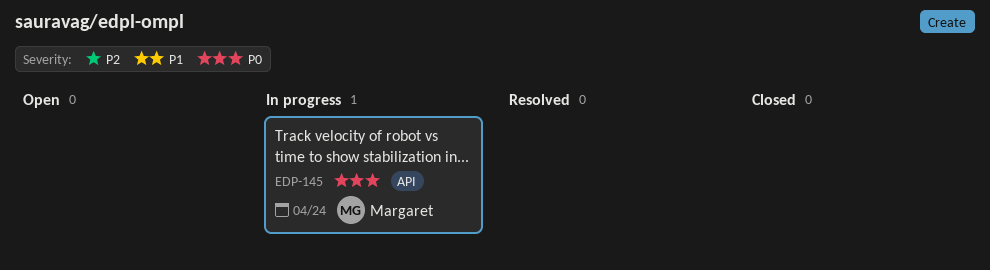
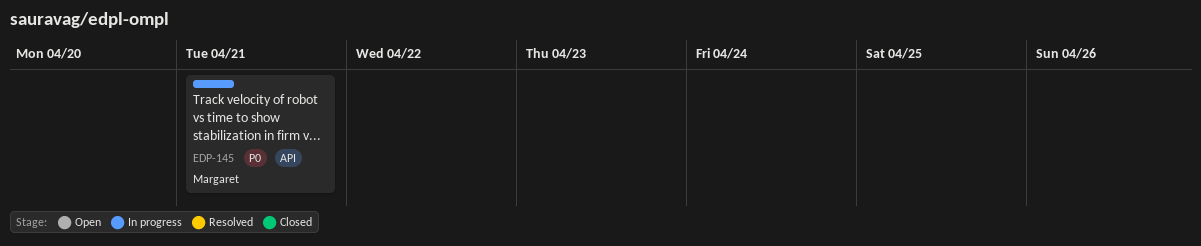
EDP-145, due: Apr 24 -> Apr 21

